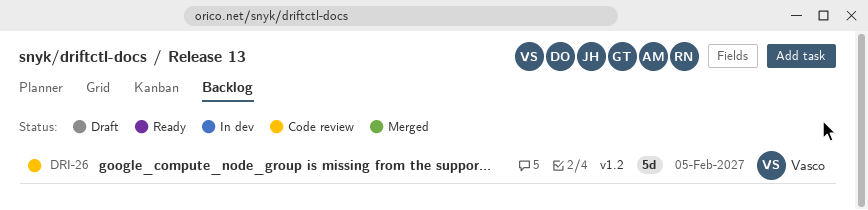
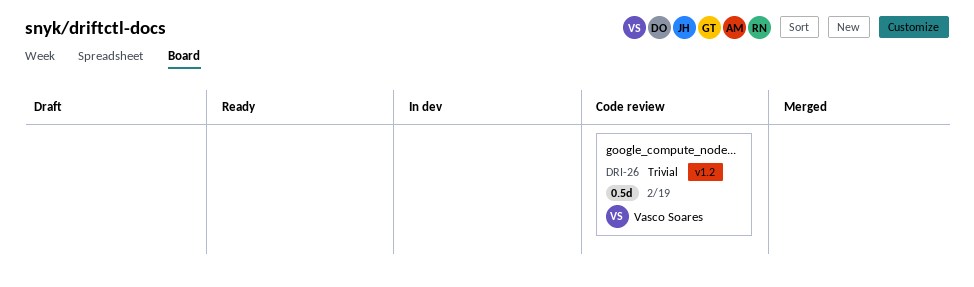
DRI-26, estimate: 5d -> 0.5d
DRI-26, due: Feb 5 -> Feb 19

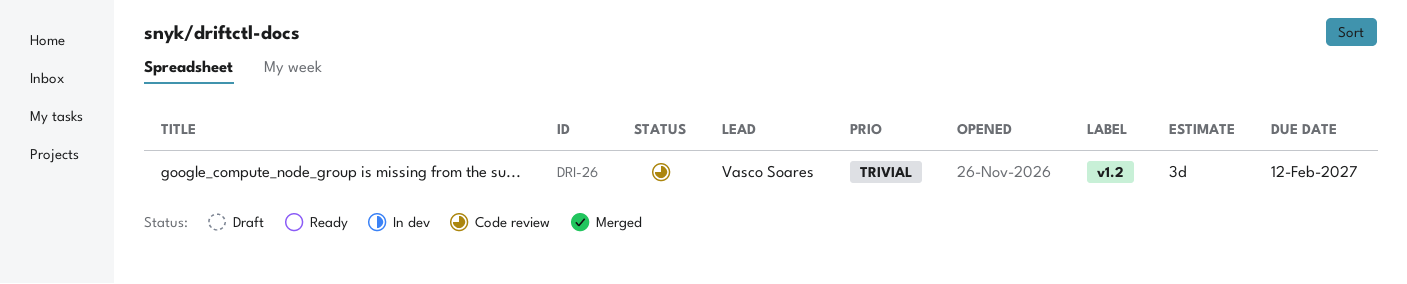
DRI-26, estimate: 0.5d -> 3d
DRI-26, due: Feb 19 -> Feb 12

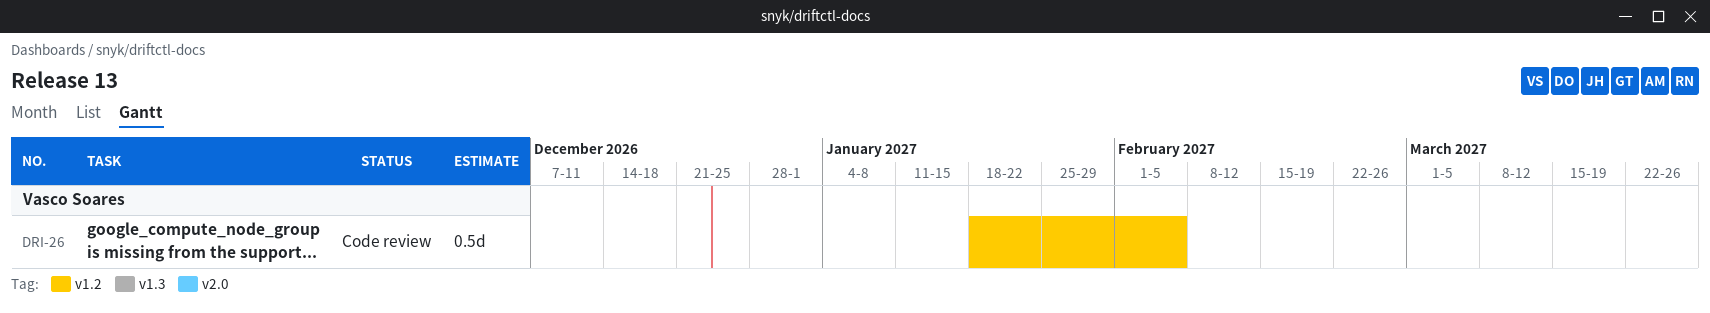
DRI-26, estimate: 3d -> 0.5d
DRI-26, due: Feb 12 -> Feb 5

